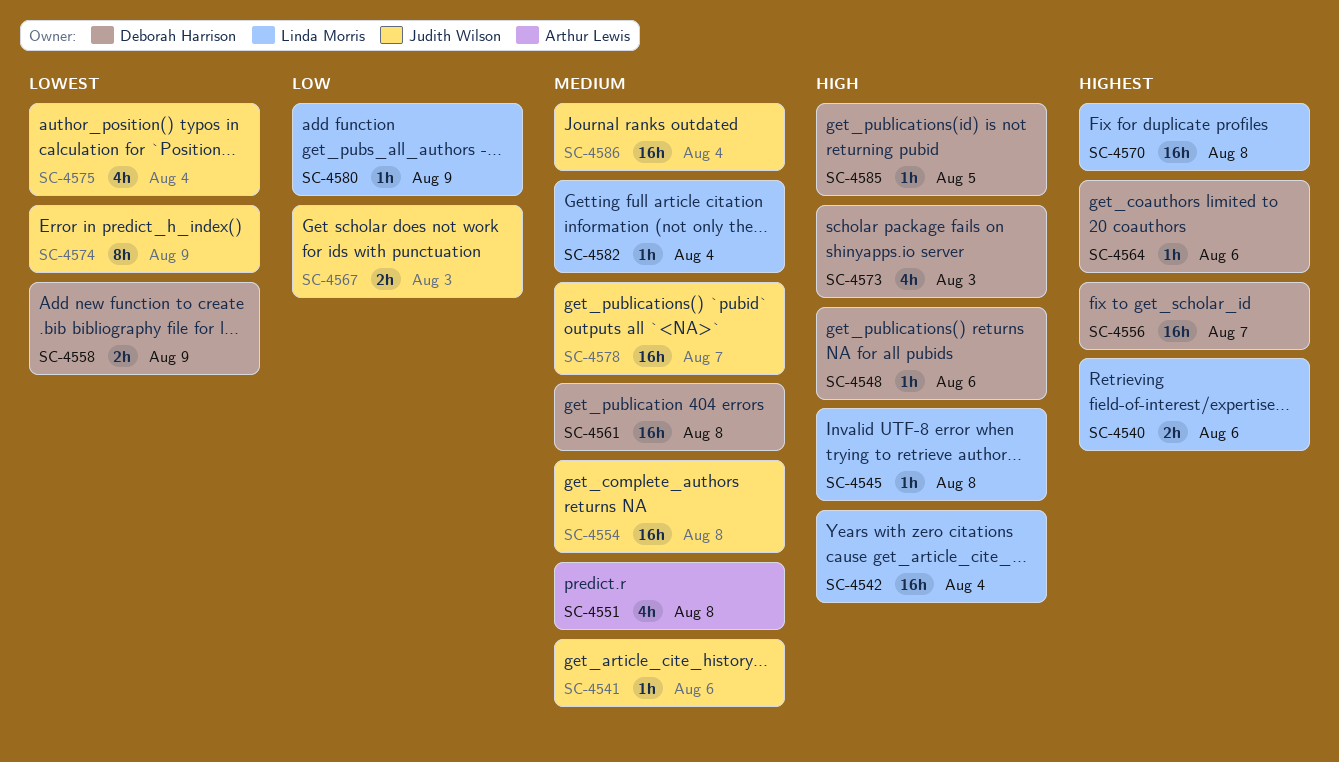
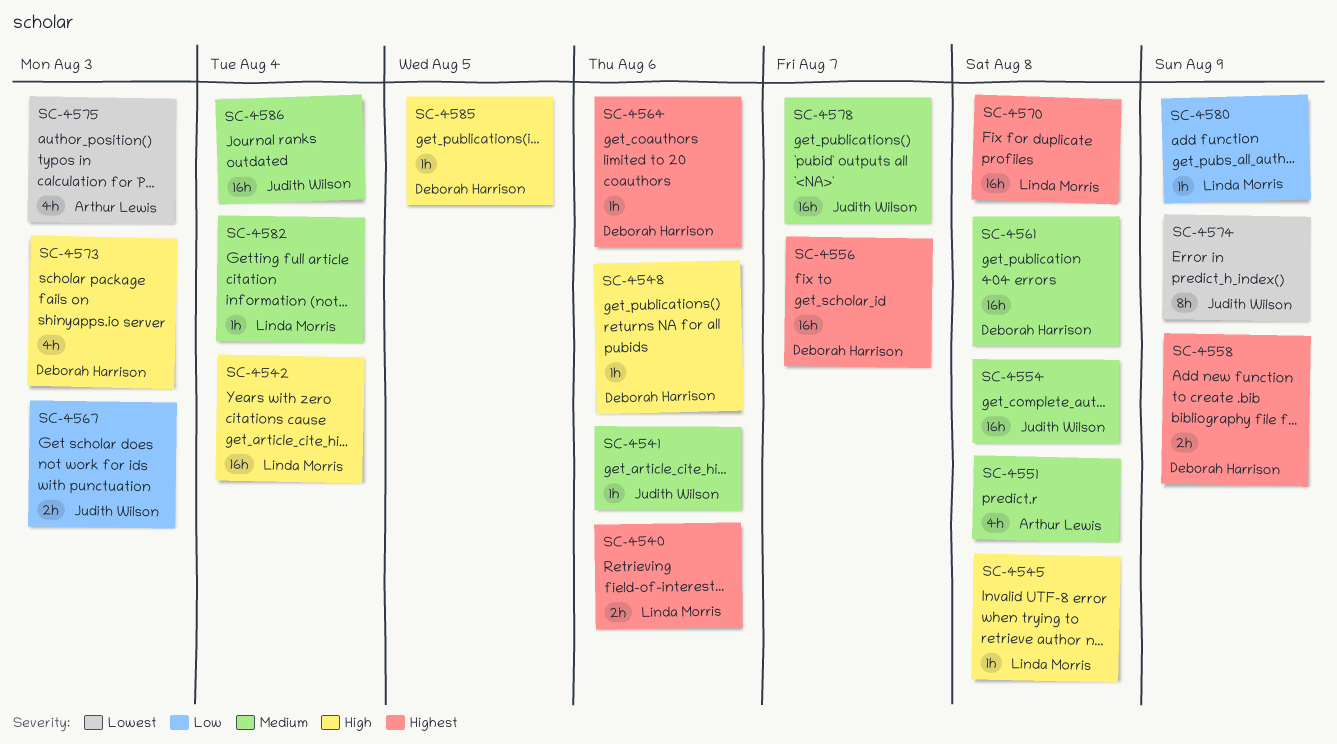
SC-4558, priority: Lowest -> Highest
SC-4575, owner: Judith Wilson -> Arthur Lewis
SC-4575, due: Aug 4 -> Aug 3

